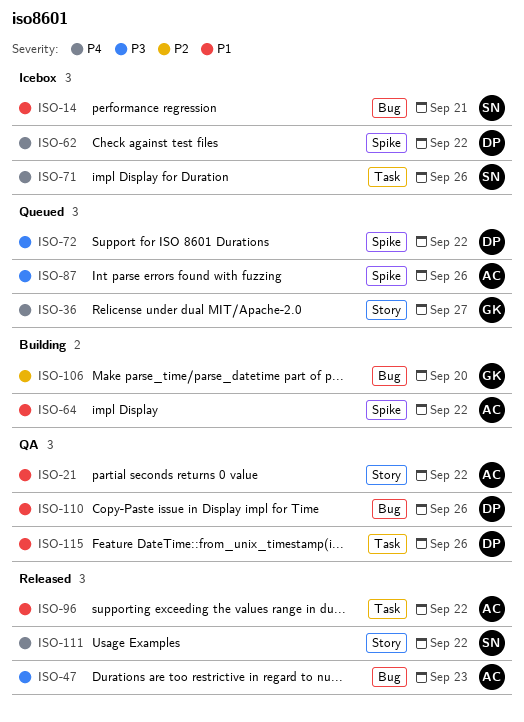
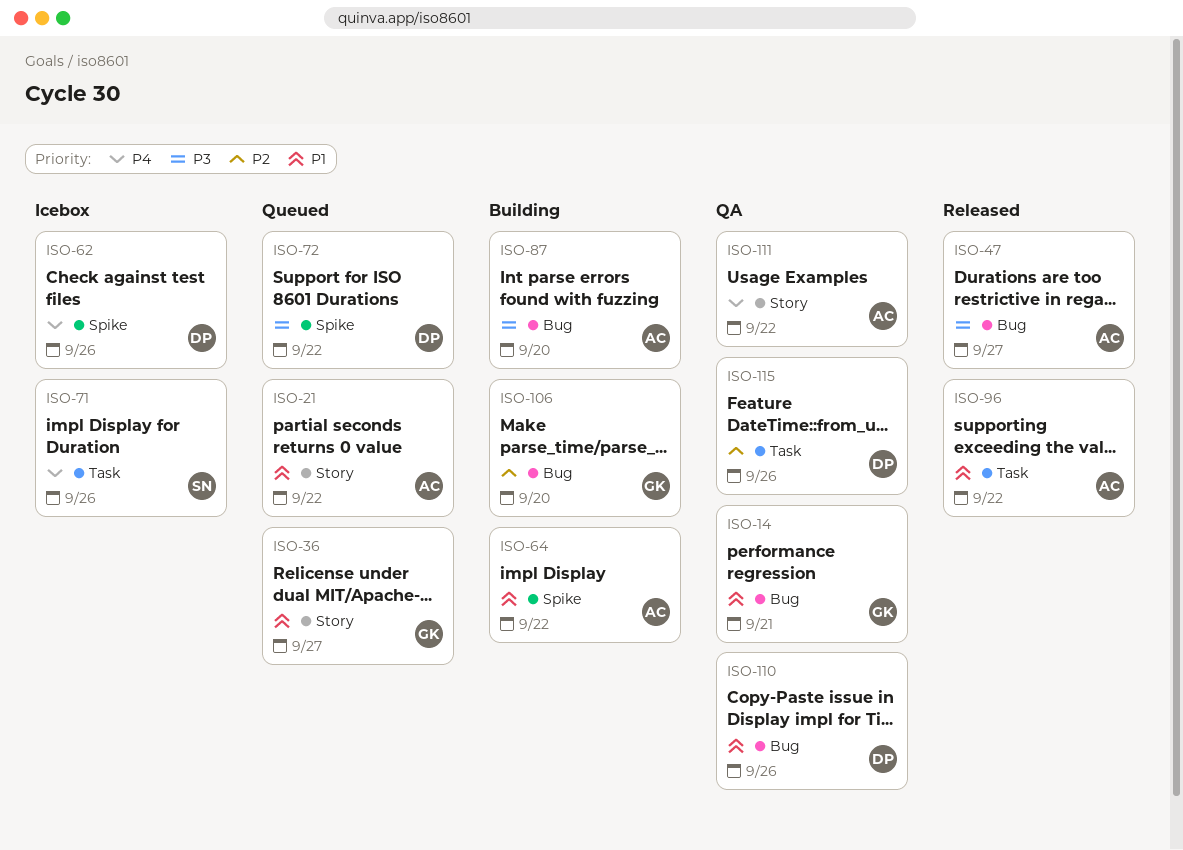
ISO-14, status: Icebox -> QA
ISO-14, owner: SN -> GK
ISO-21, status: QA -> Queued
ISO-36, priority: P4 -> P1
ISO-47, due: Sep 23 -> Sep 27
ISO-62, due: Sep 22 -> Sep 26
ISO-87, status: Queued -> Building
ISO-87, label: Spike -> Bug
ISO-87, due: Sep 26 -> Sep 20
ISO-111, status: Released -> QA
ISO-111, owner: SN -> AC
ISO-115, priority: P1 -> P2

